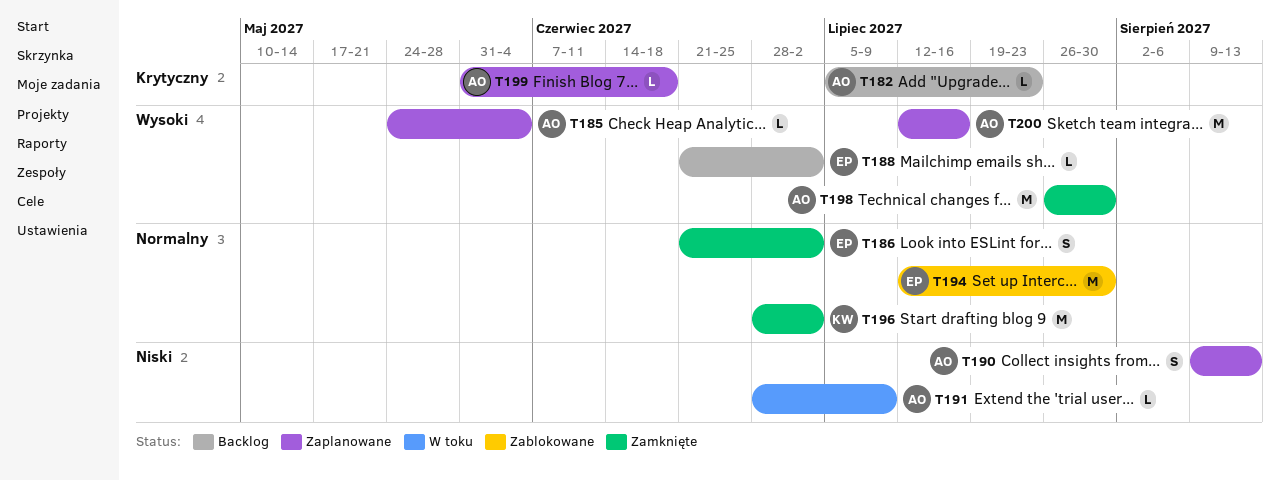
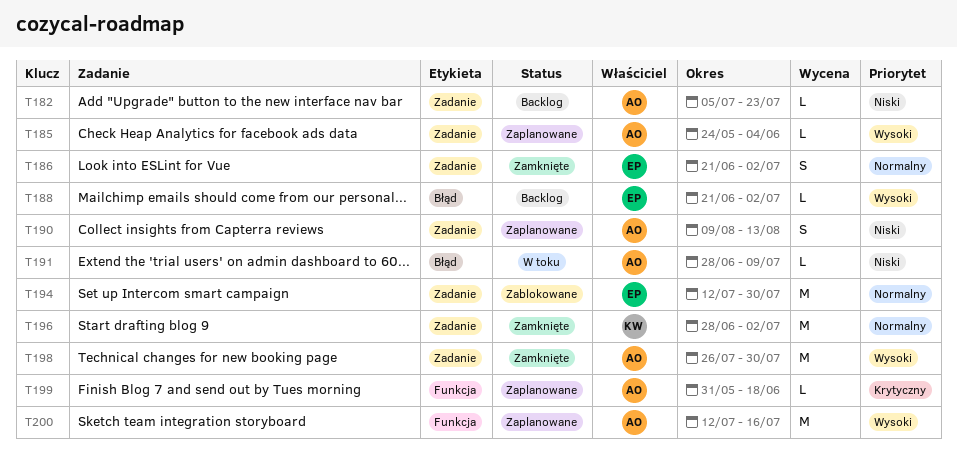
T182, priority: Krytyczny -> Niski

